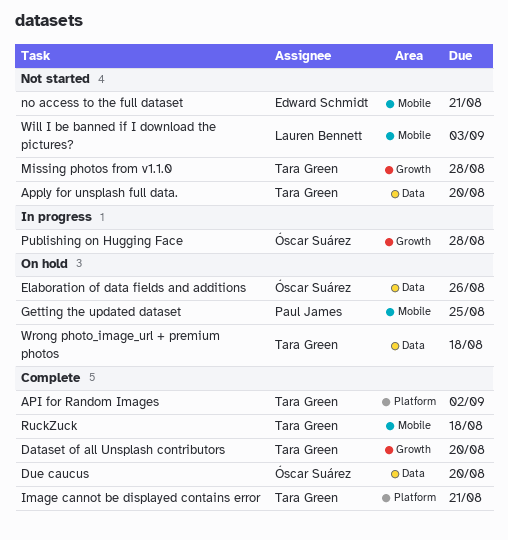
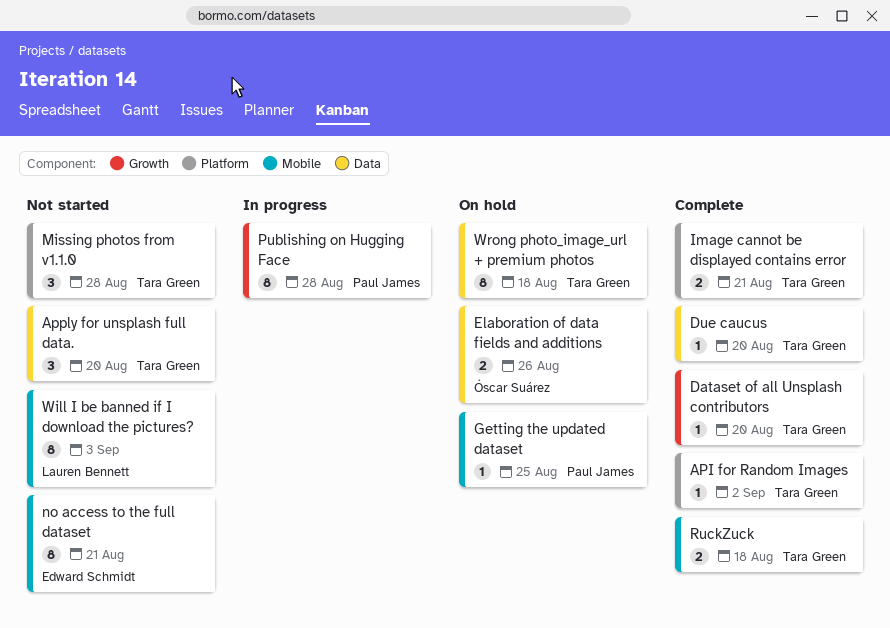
Due caucus, owner: Óscar Suárez -> Tara Green
Missing photos from v1.1.0, label: Growth -> Platform
Publishing on Hugging Face, owner: Óscar Suárez -> Paul James

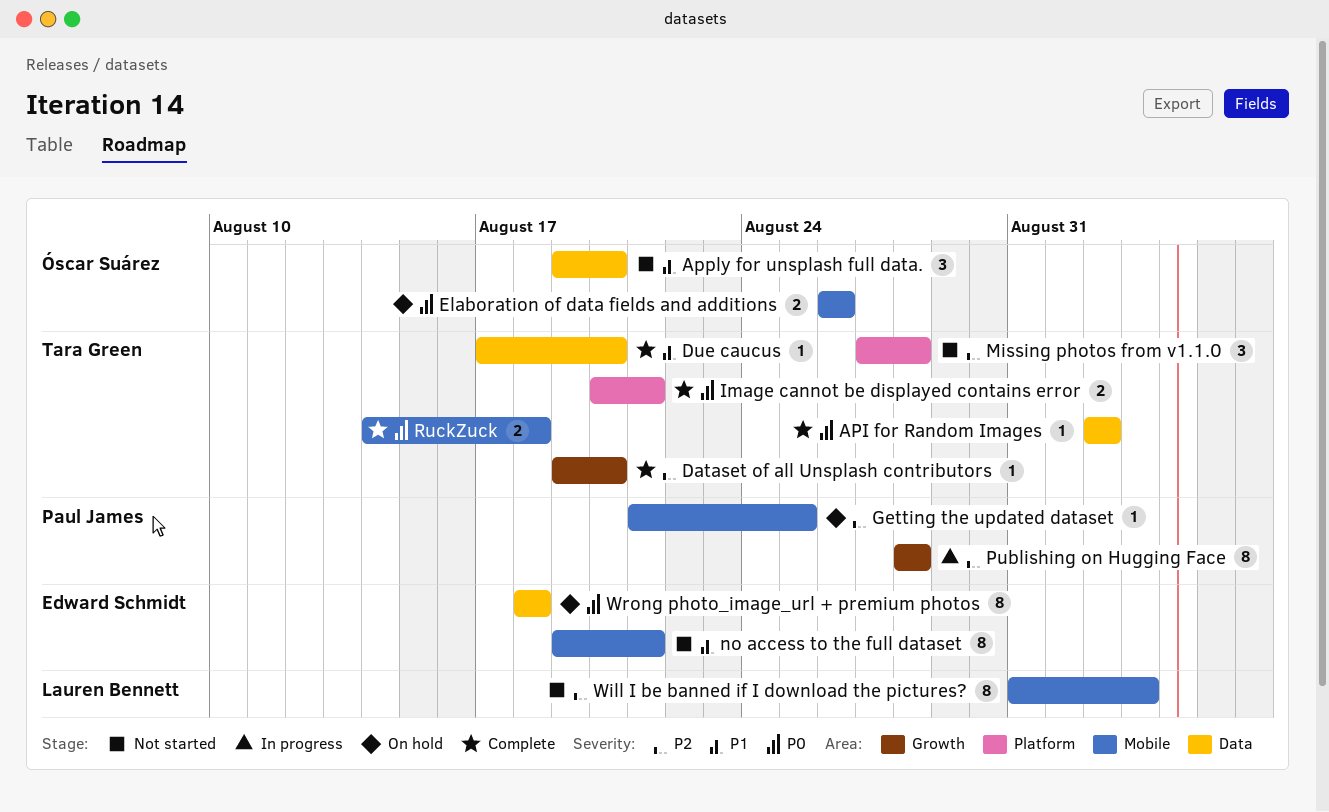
API for Random Images, label: Platform -> Data
Apply for unsplash full data., owner: Tara Green -> Óscar Suárez
Elaboration of data fields and additions, label: Data -> Mobile
Wrong photo_image_url + premium photos, owner: Tara Green -> Edward Schmidt

